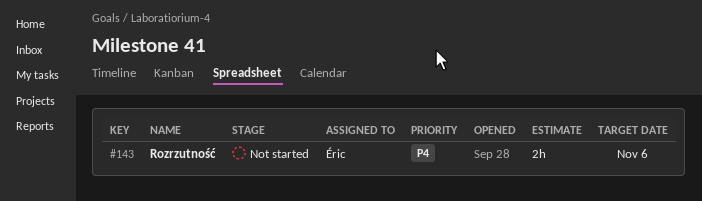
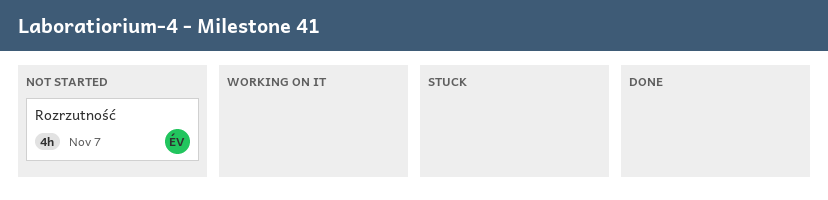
Rozrzutność, estimate: 2h -> 4h
Rozrzutność, due: Nov 6 -> Nov 7

